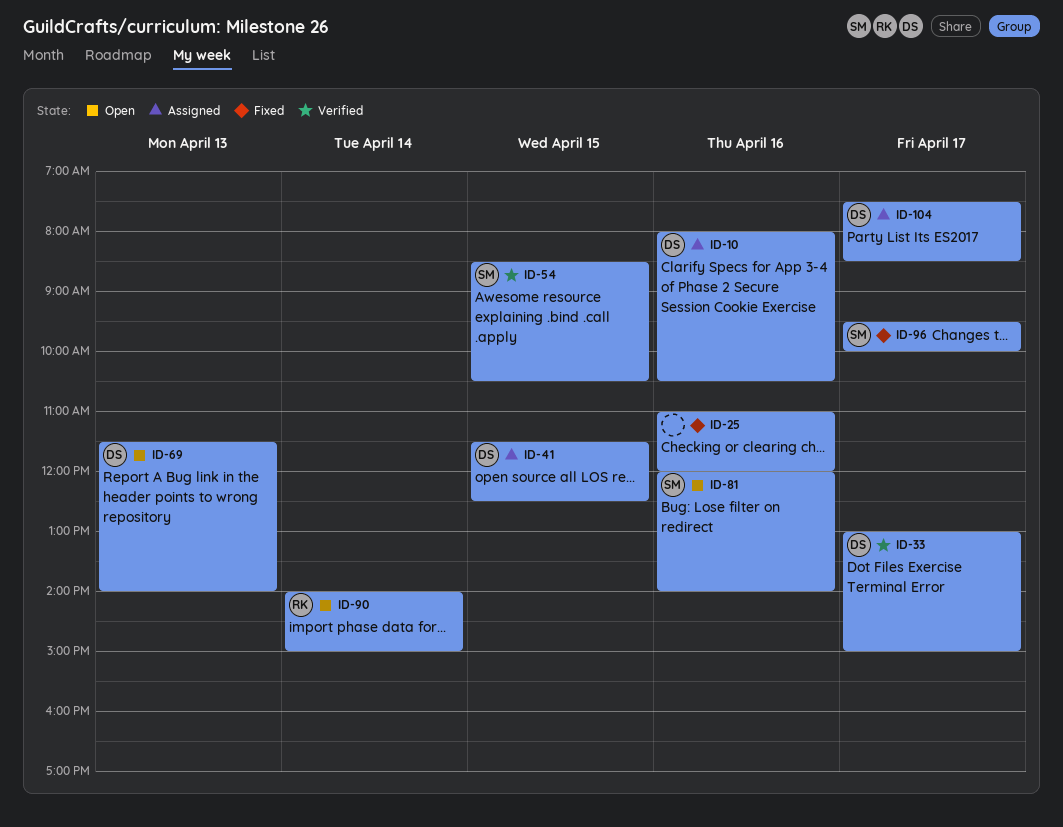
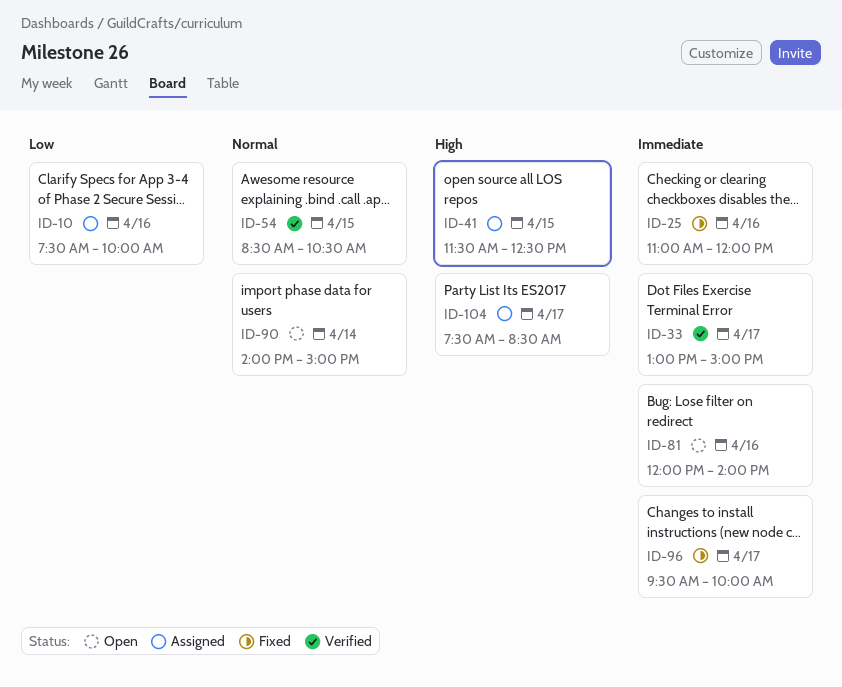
ID-10, begins: 08:00 -> 07:30
ID-10, ends: 10:30 -> 10:00
ID-69: present -> none

